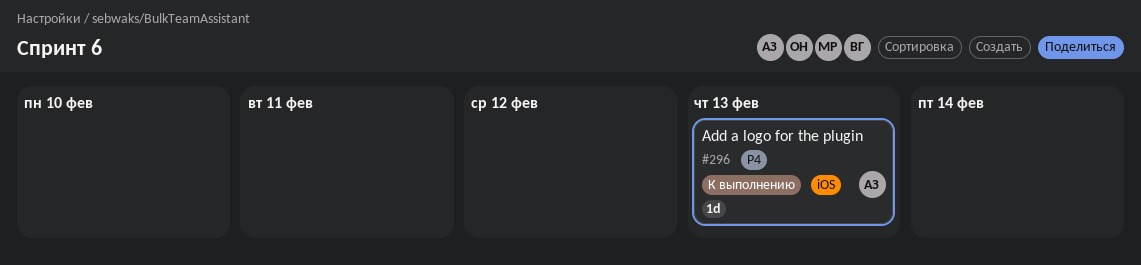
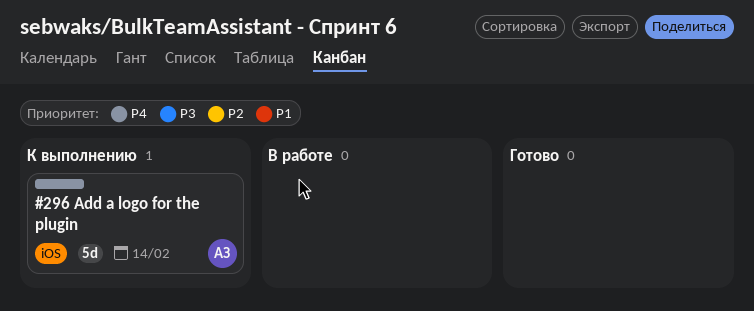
#296, estimate: 1d -> 5d
#296, due: Feb 13 -> Feb 14

